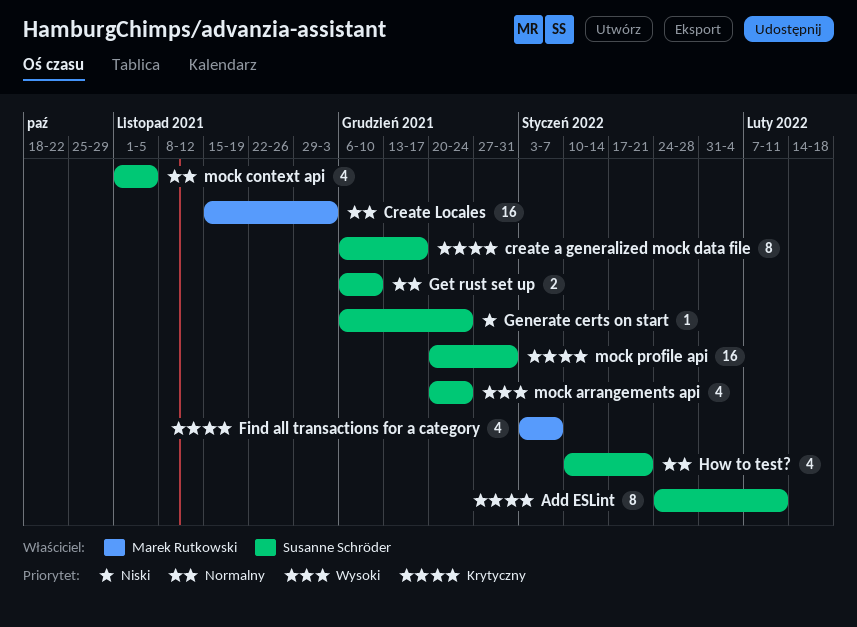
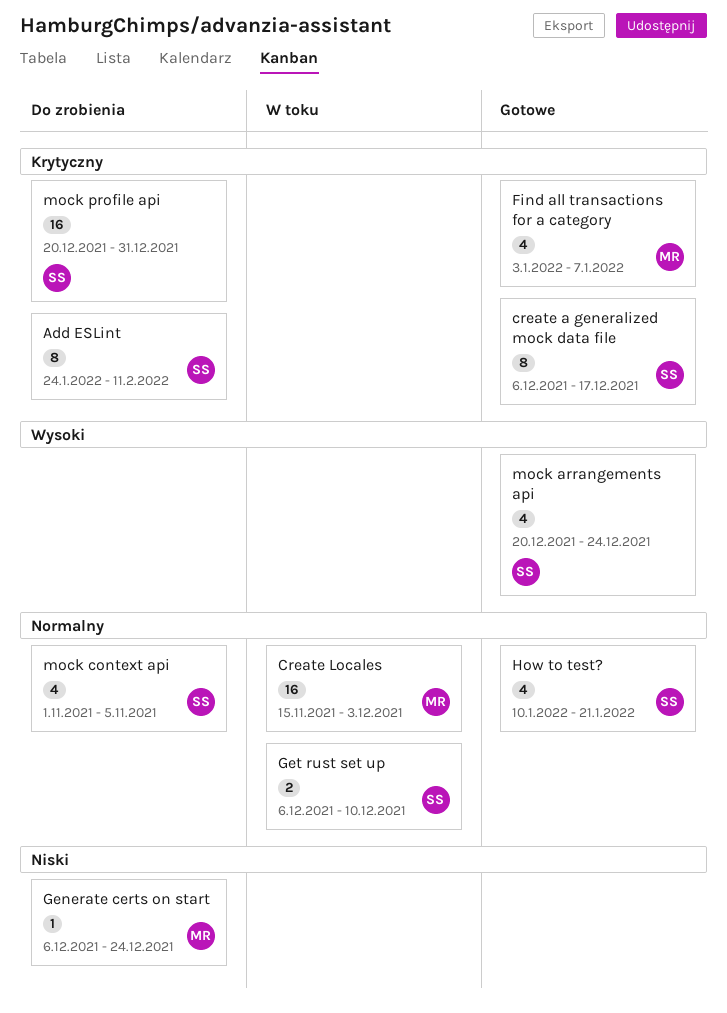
Generate certs on start, owner: Susanne Schröder -> Marek Rutkowski

